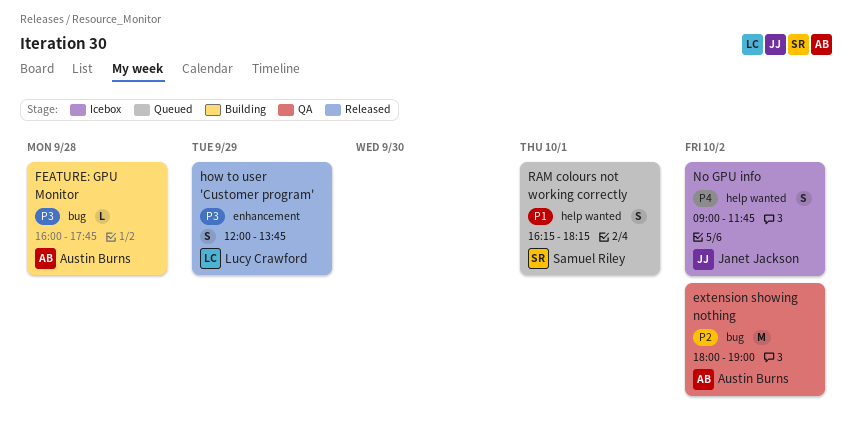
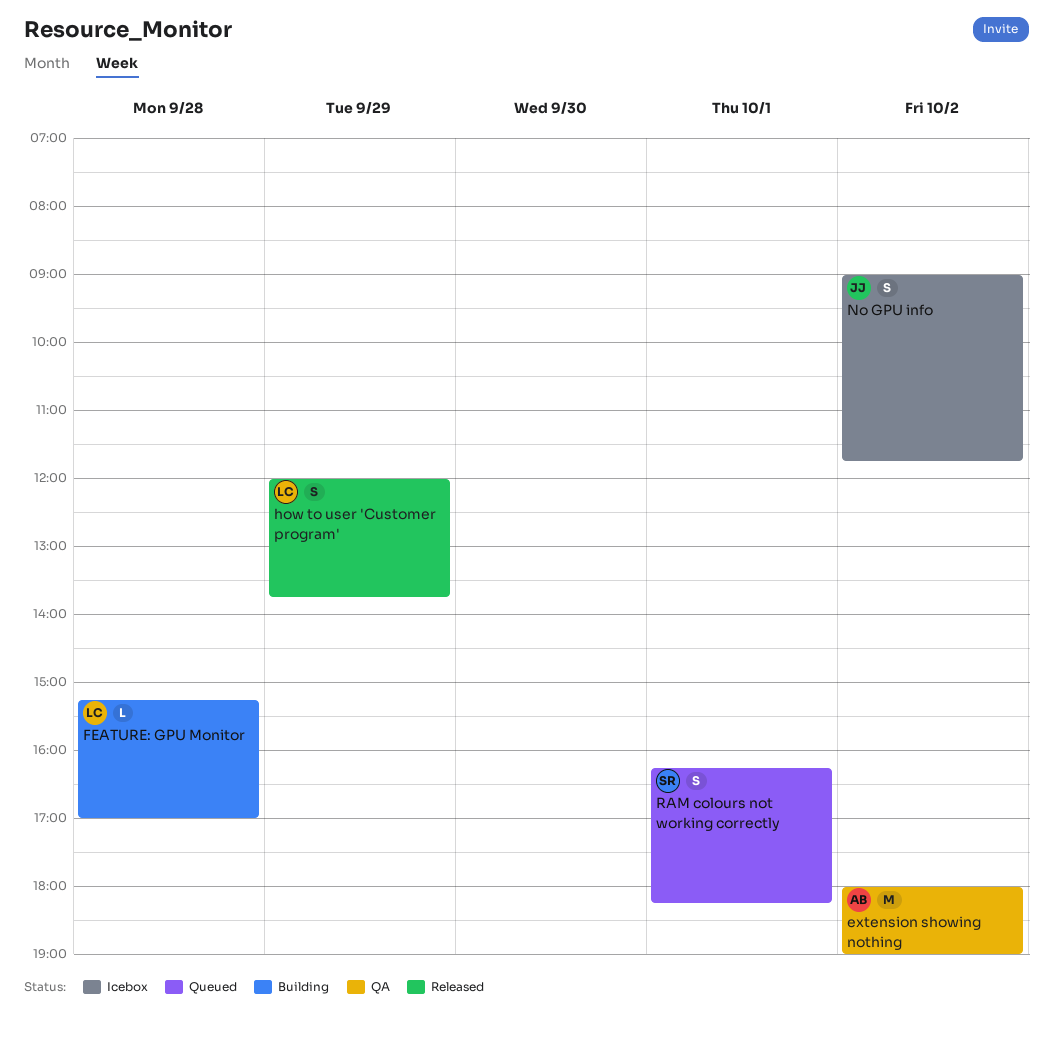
FEATURE: GPU Monitor, owner: Austin Burns -> Lucy Crawford
FEATURE: GPU Monitor, begins: 16:00 -> 15:15
FEATURE: GPU Monitor, ends: 17:45 -> 17:00

